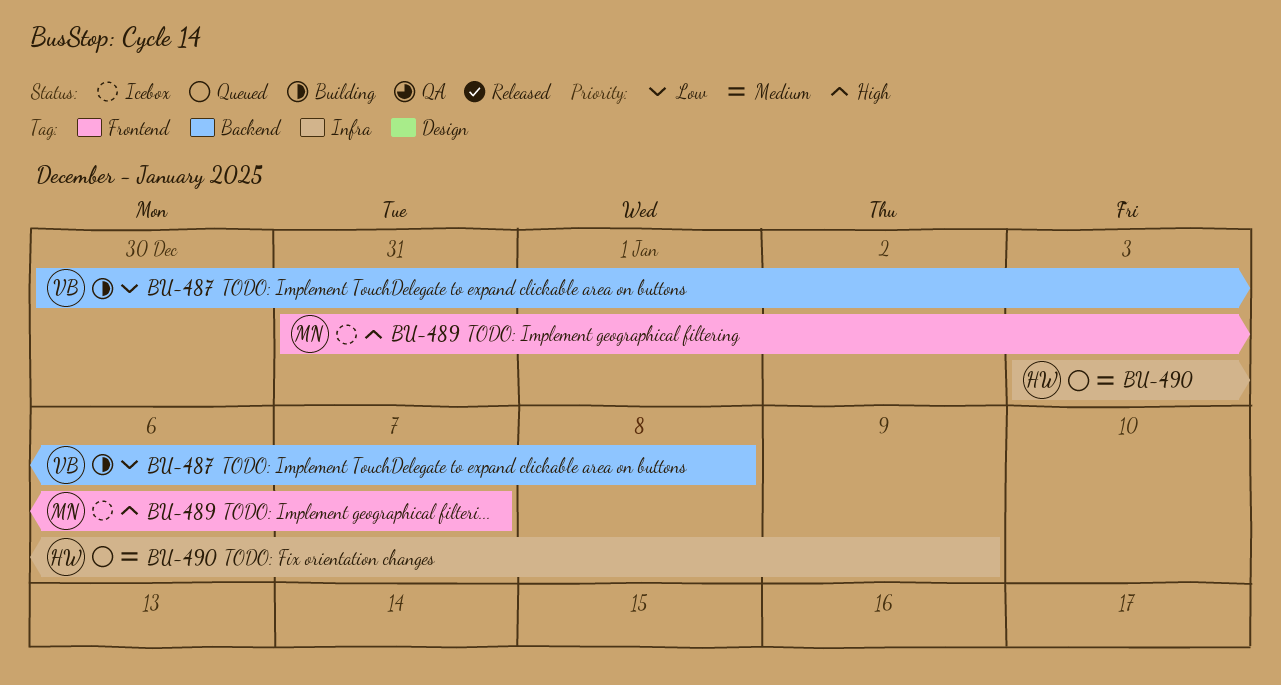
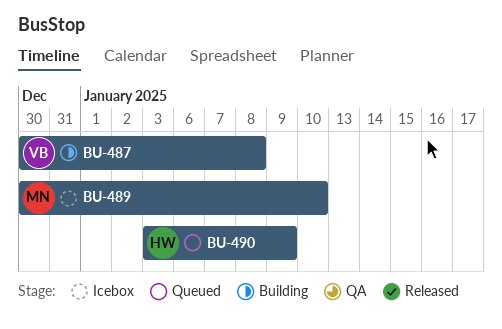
BU-489, start: Dec 31 -> Dec 30
BU-489, due: Jan 7 -> Jan 10

